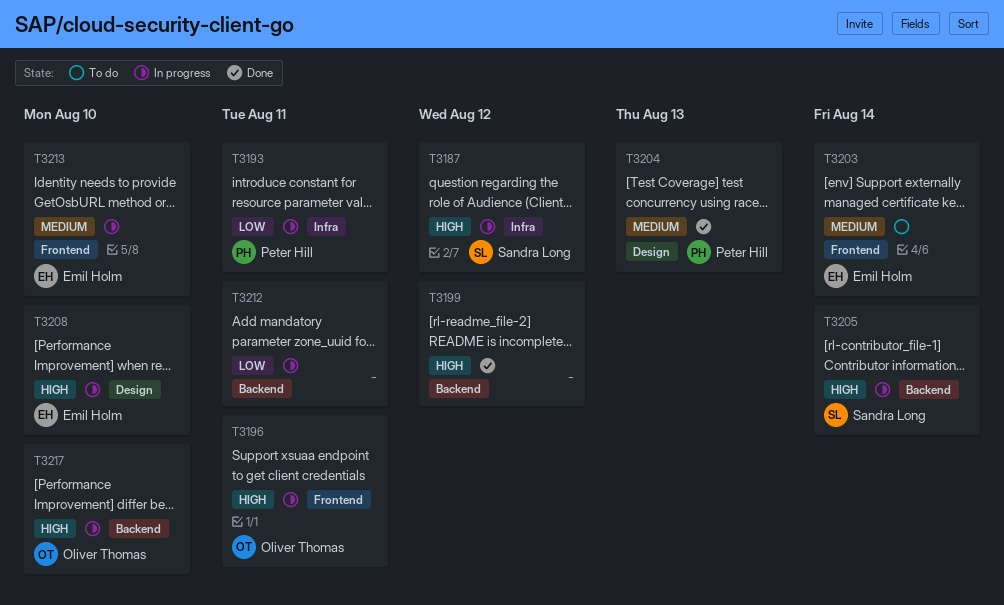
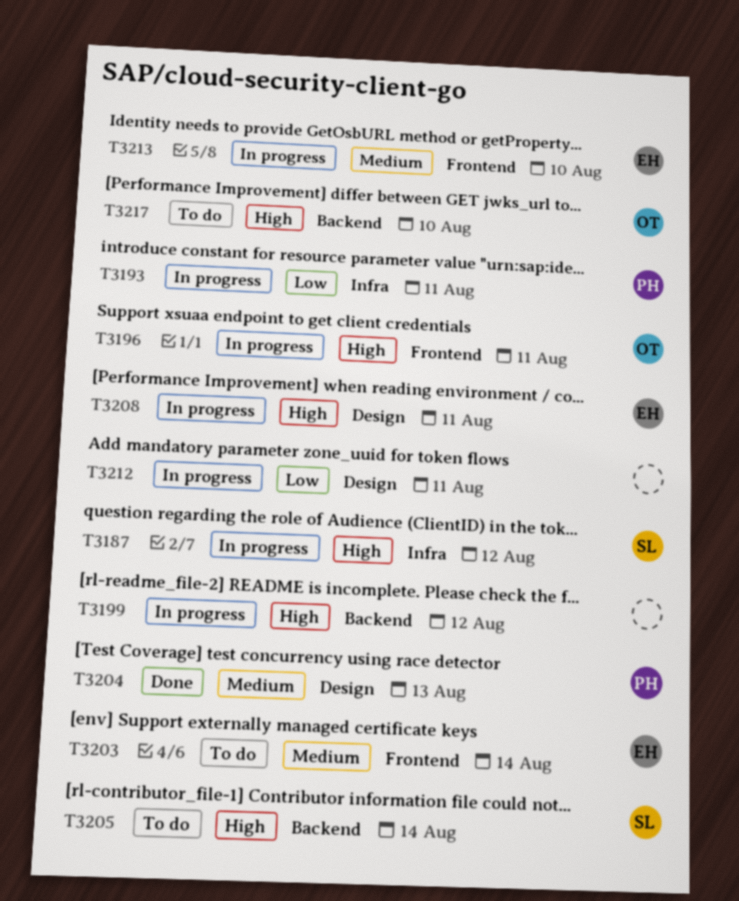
T3199, status: Done -> In progress
T3205, status: In progress -> To do
T3208, due: Aug 10 -> Aug 11
T3212, label: Backend -> Design
T3217, status: In progress -> To do

